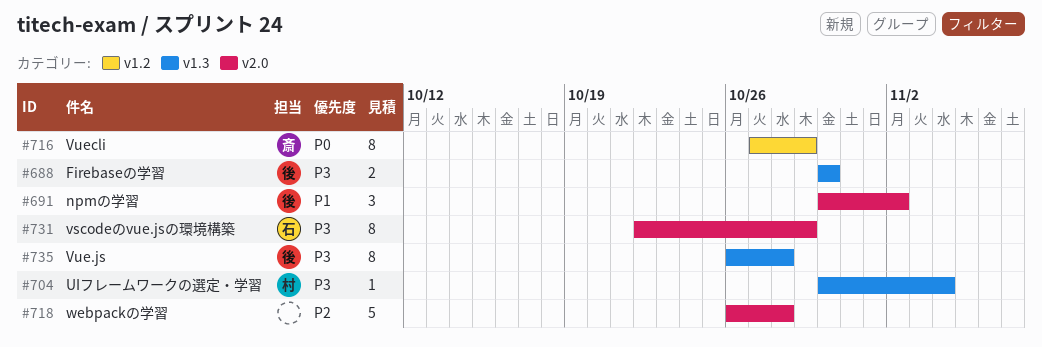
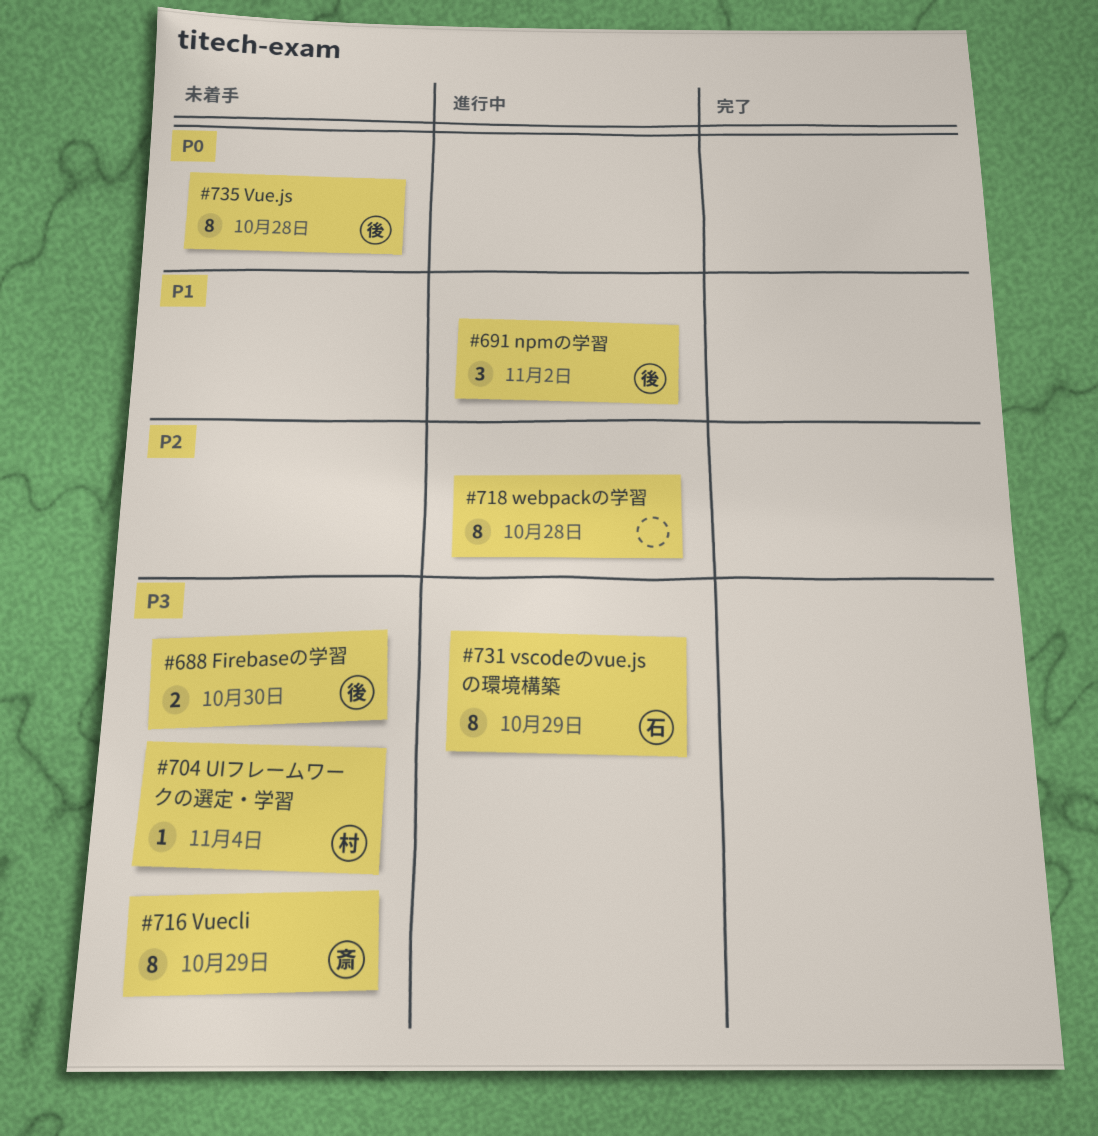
#716, priority: P0 -> P3
#718, estimate: 5 -> 8
#735, priority: P3 -> P0

